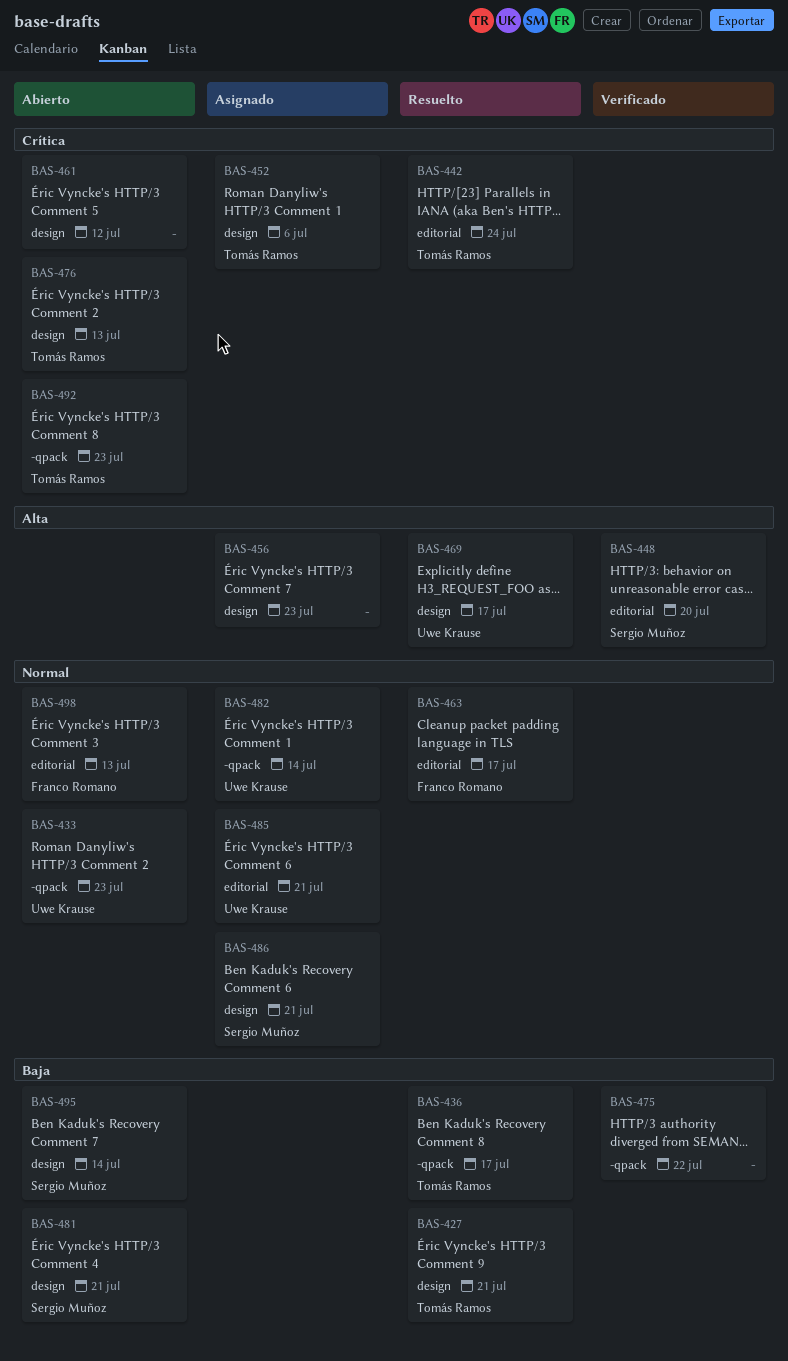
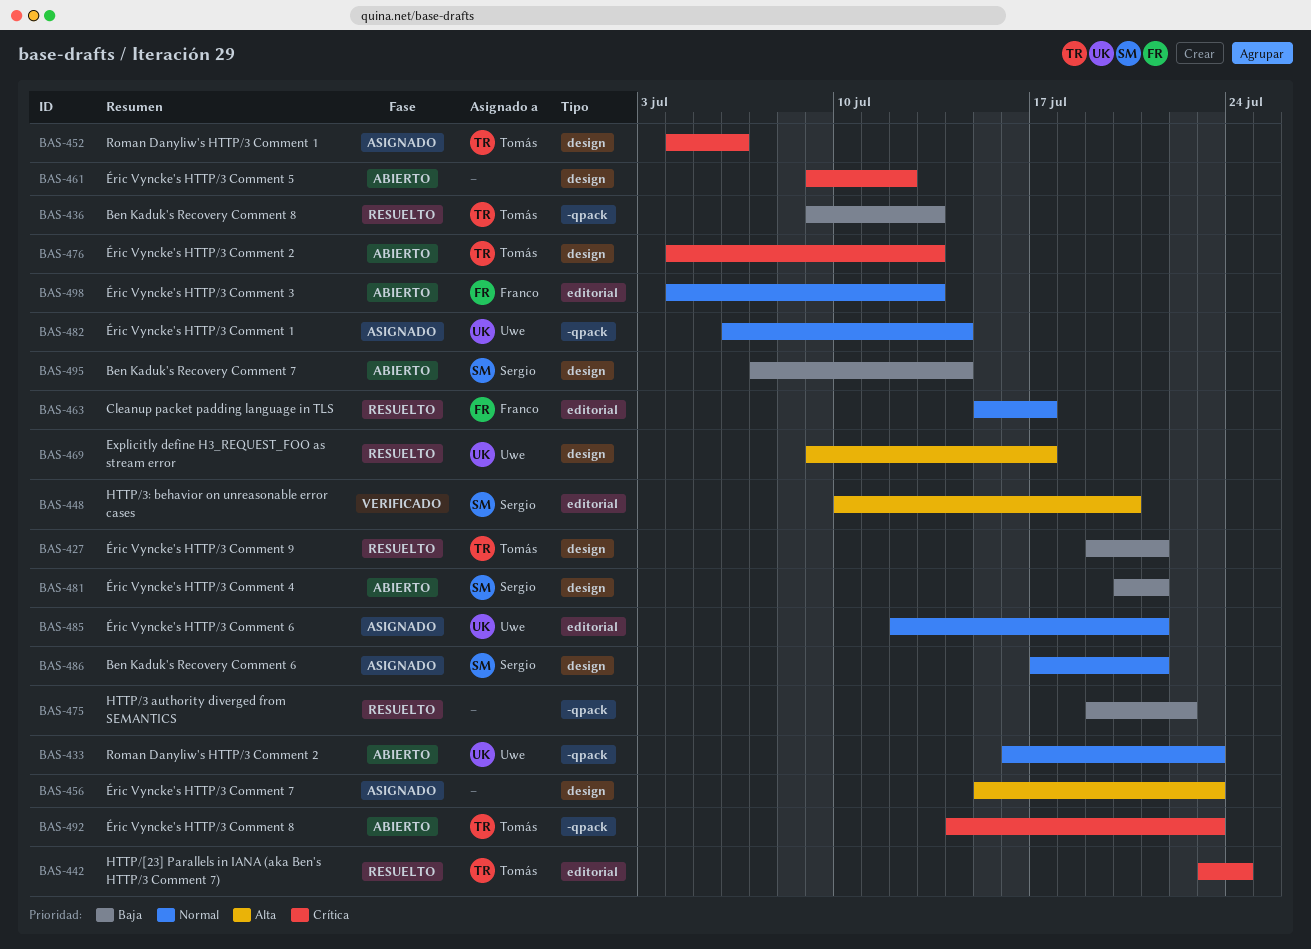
BAS-436, due: Jul 17 -> Jul 13
BAS-475, status: Verificado -> Resuelto

